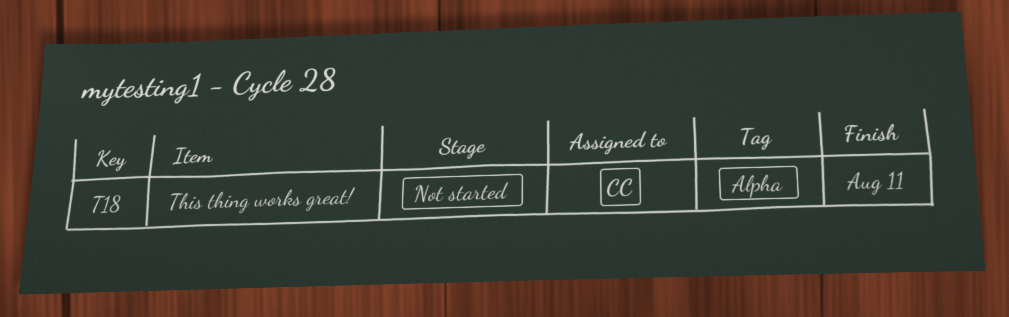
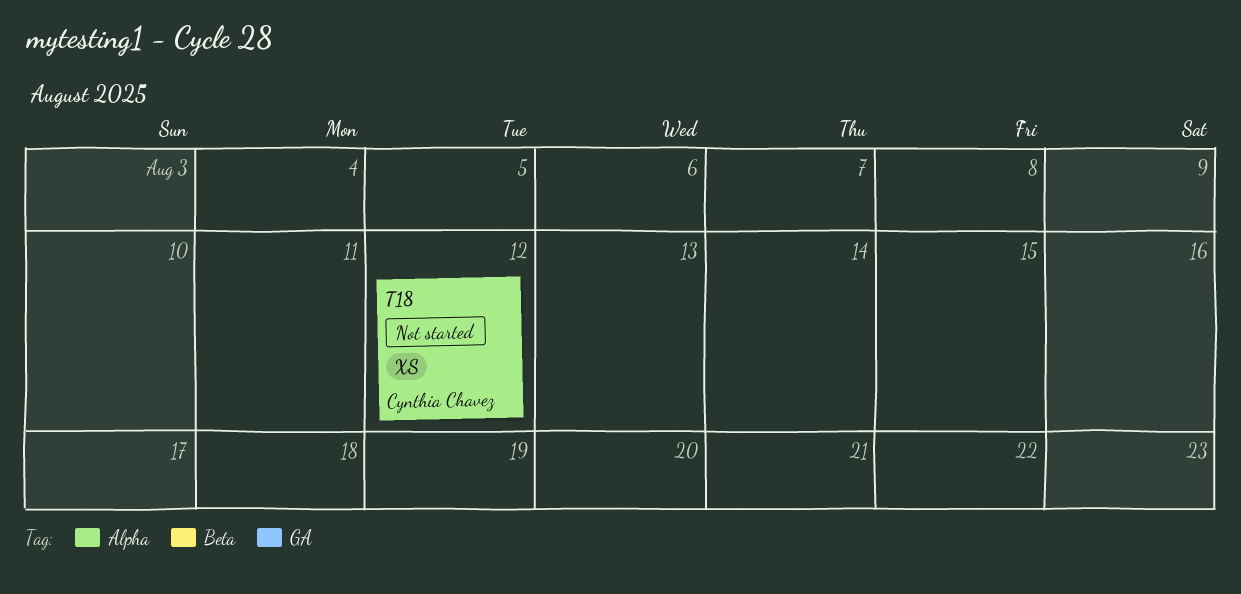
T18, due: Aug 11 -> Aug 12

